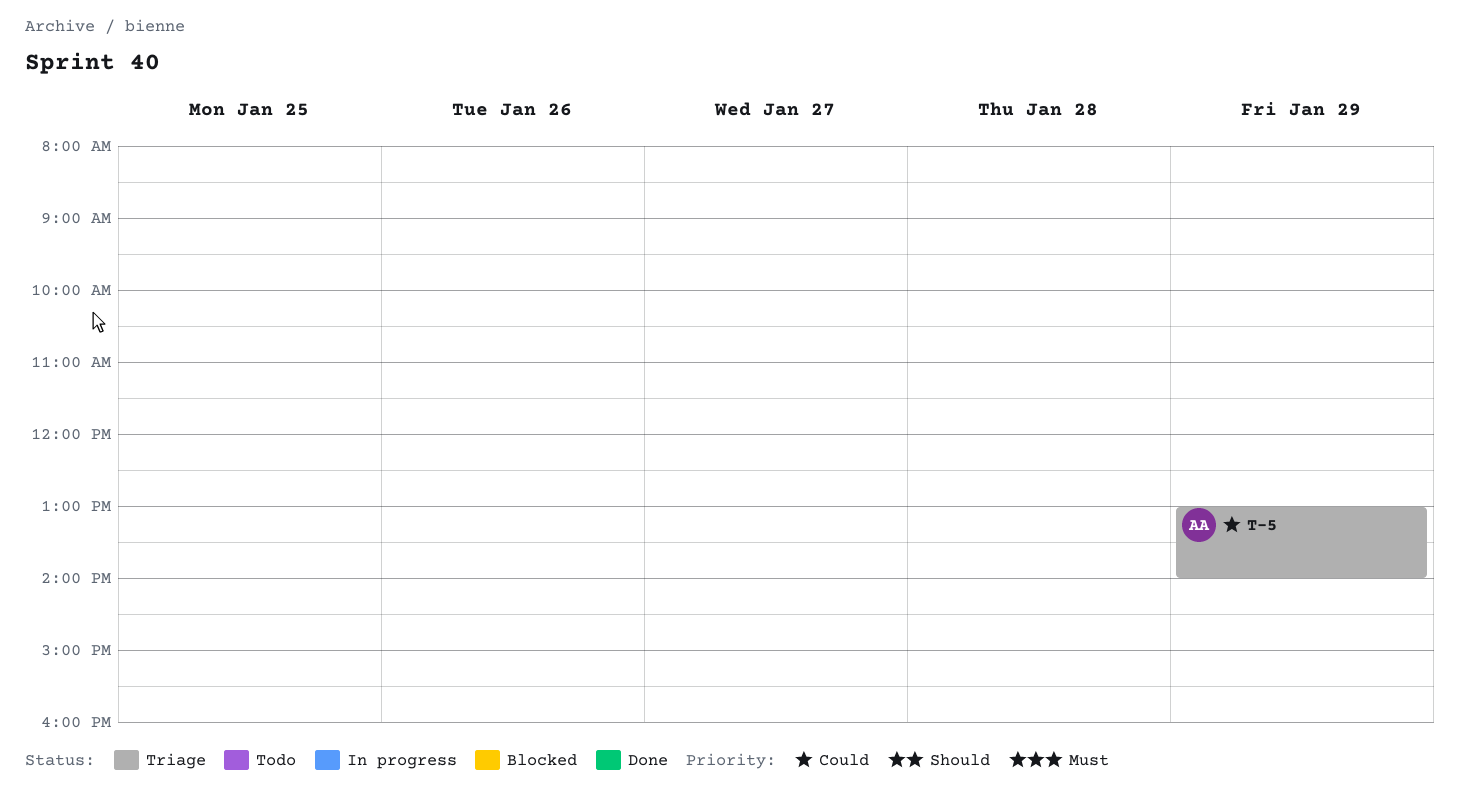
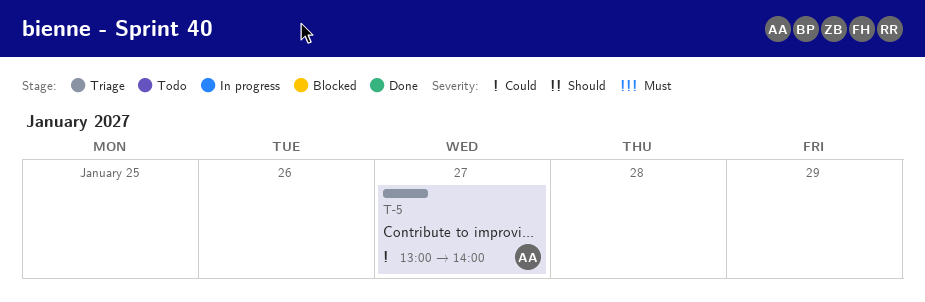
T-5, day: Jan 29 -> Jan 27

